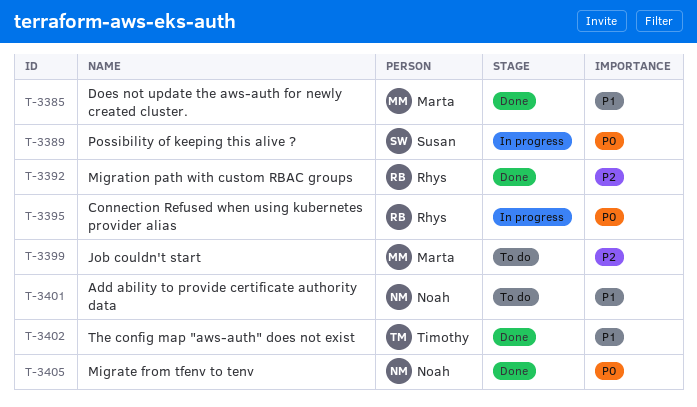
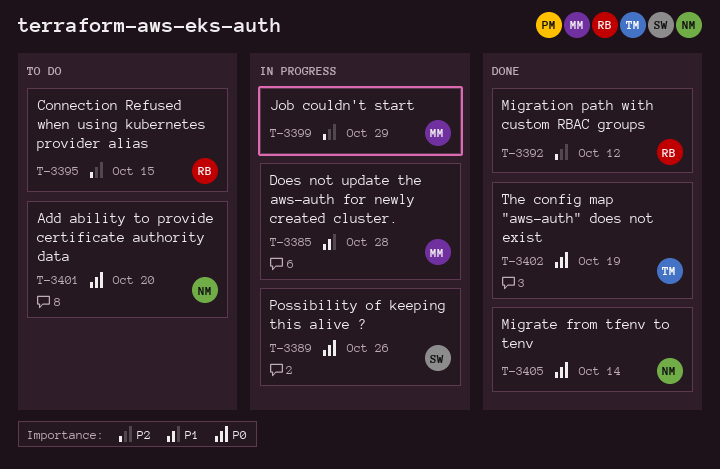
T-3385, status: Done -> In progress
T-3395, status: In progress -> To do
T-3395, priority: P0 -> P2
T-3399, status: To do -> In progress
T-3401, priority: P1 -> P0
T-3402, priority: P1 -> P0

